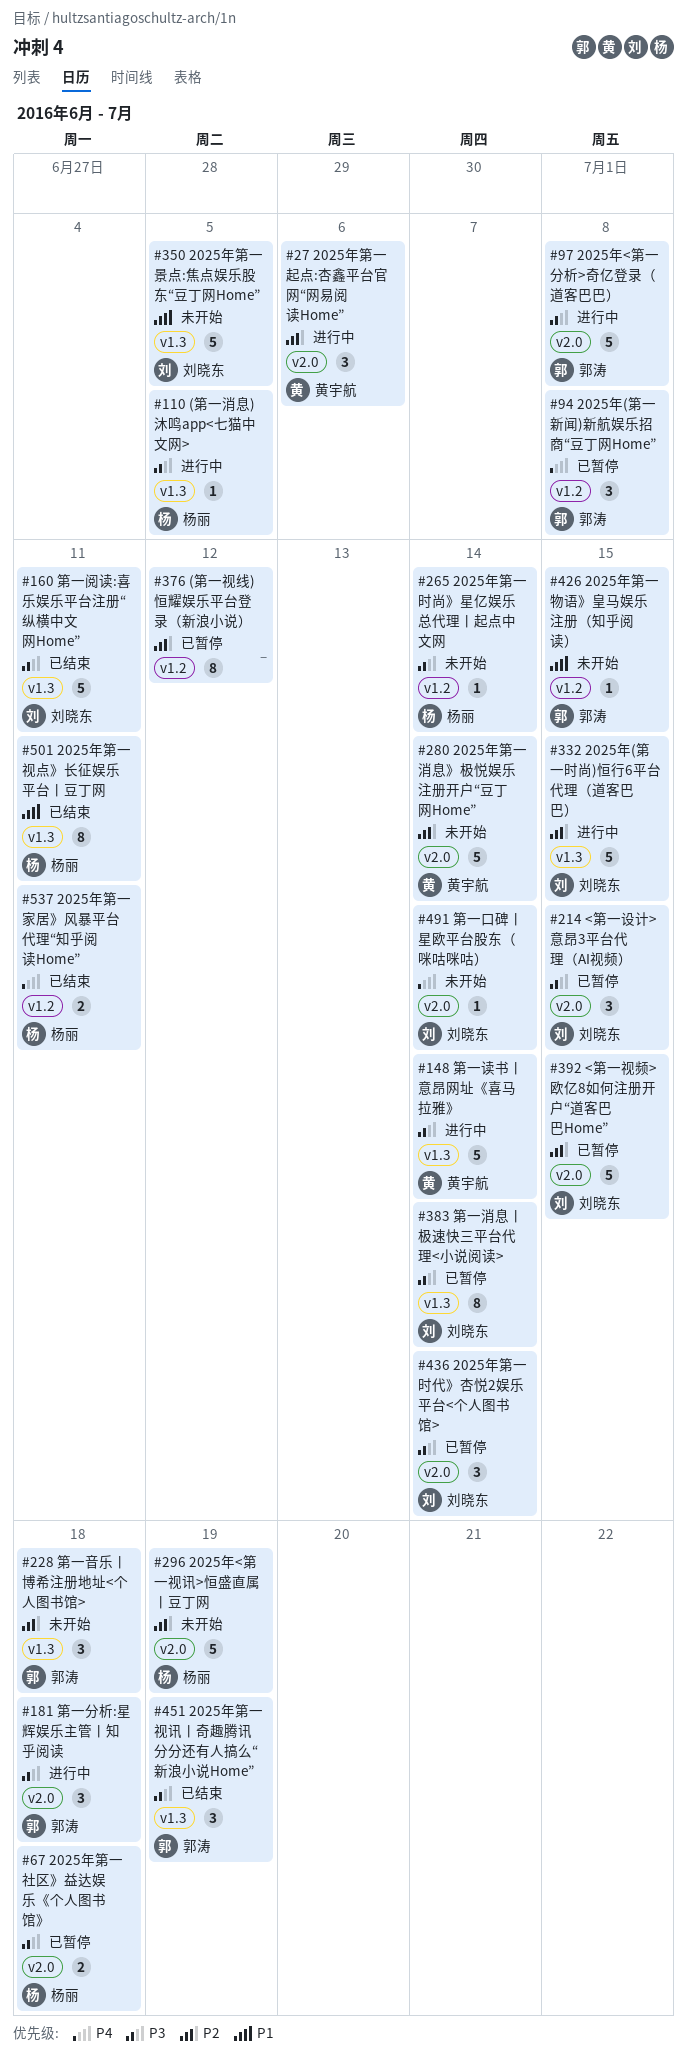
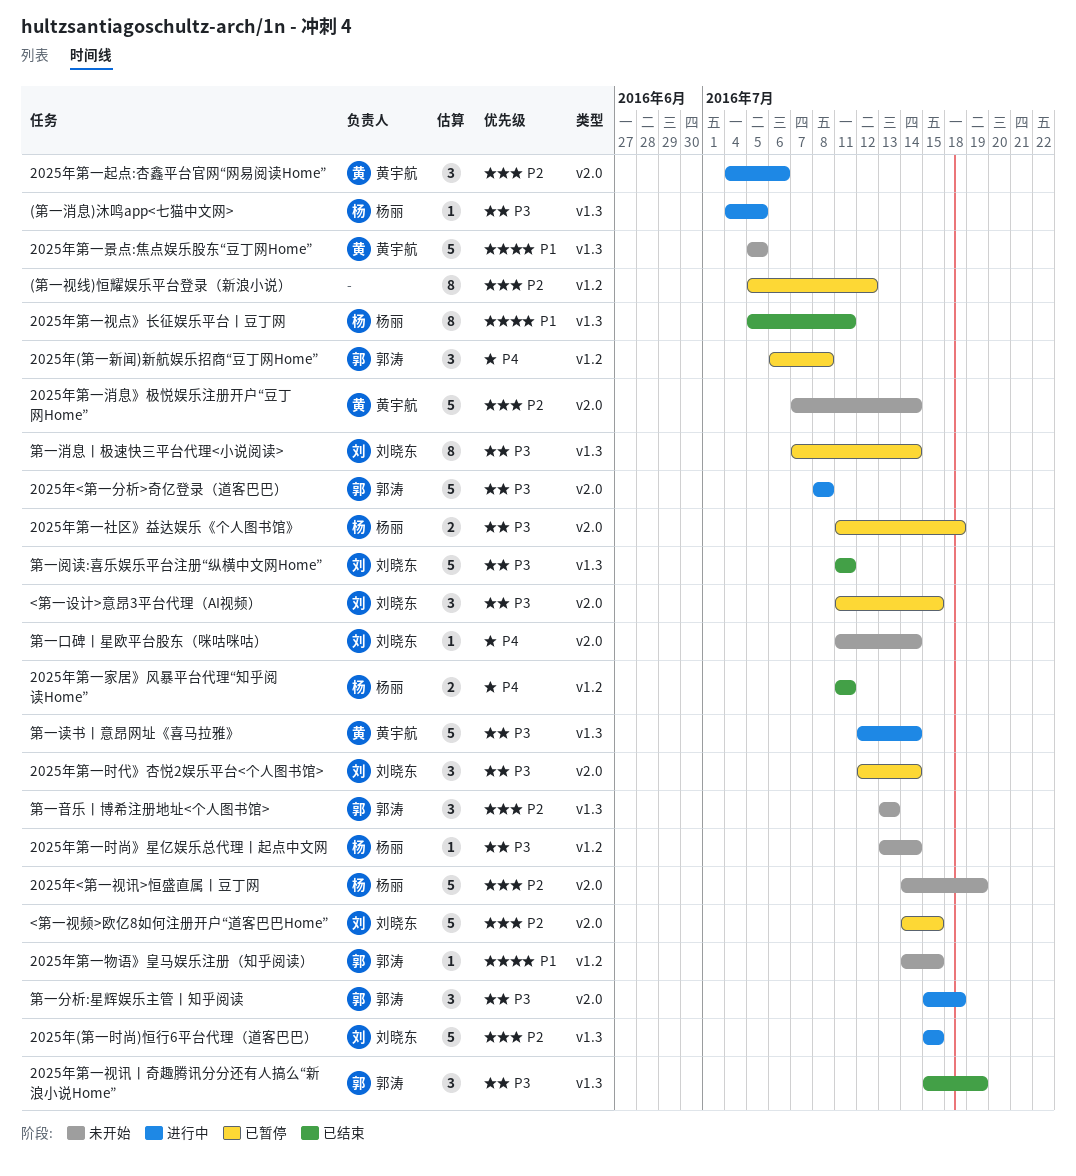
2025年第一景点:焦点娱乐股东“豆丁网Home”, owner: 刘晓东 -> 黄宇航
第一音乐丨博希注册地址<个人图书馆>, due: Jul 18 -> Jul 13

